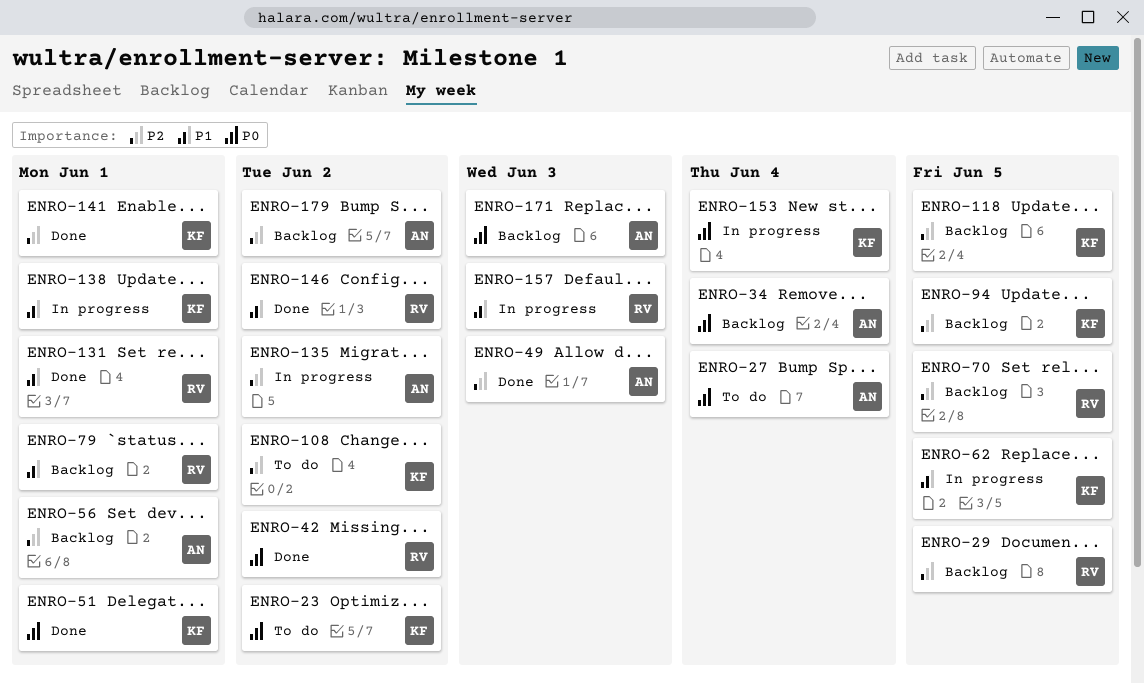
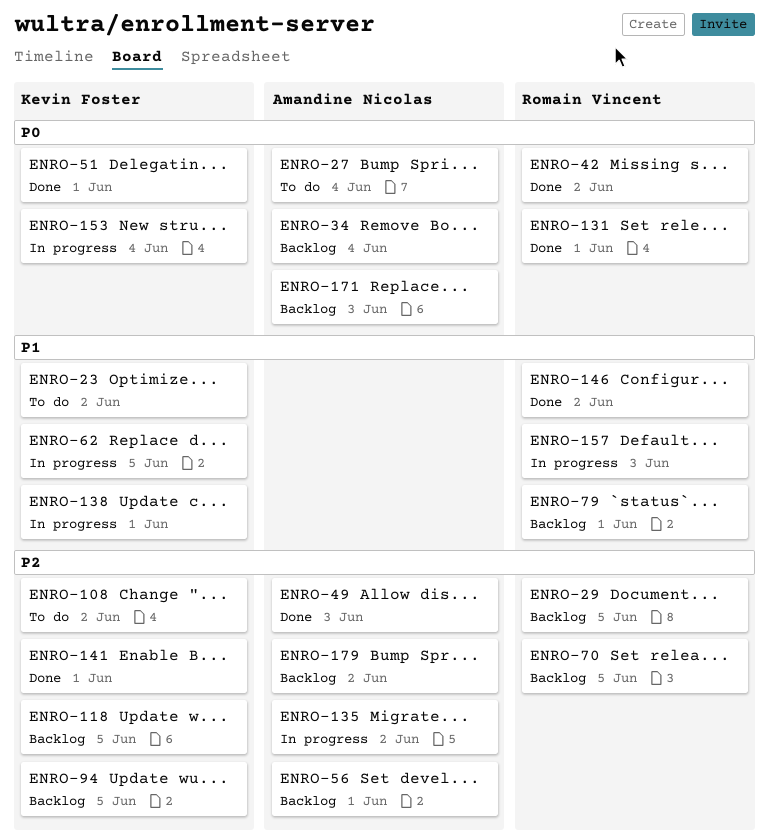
ENRO-23, priority: P0 -> P1
ENRO-131, priority: P1 -> P0

